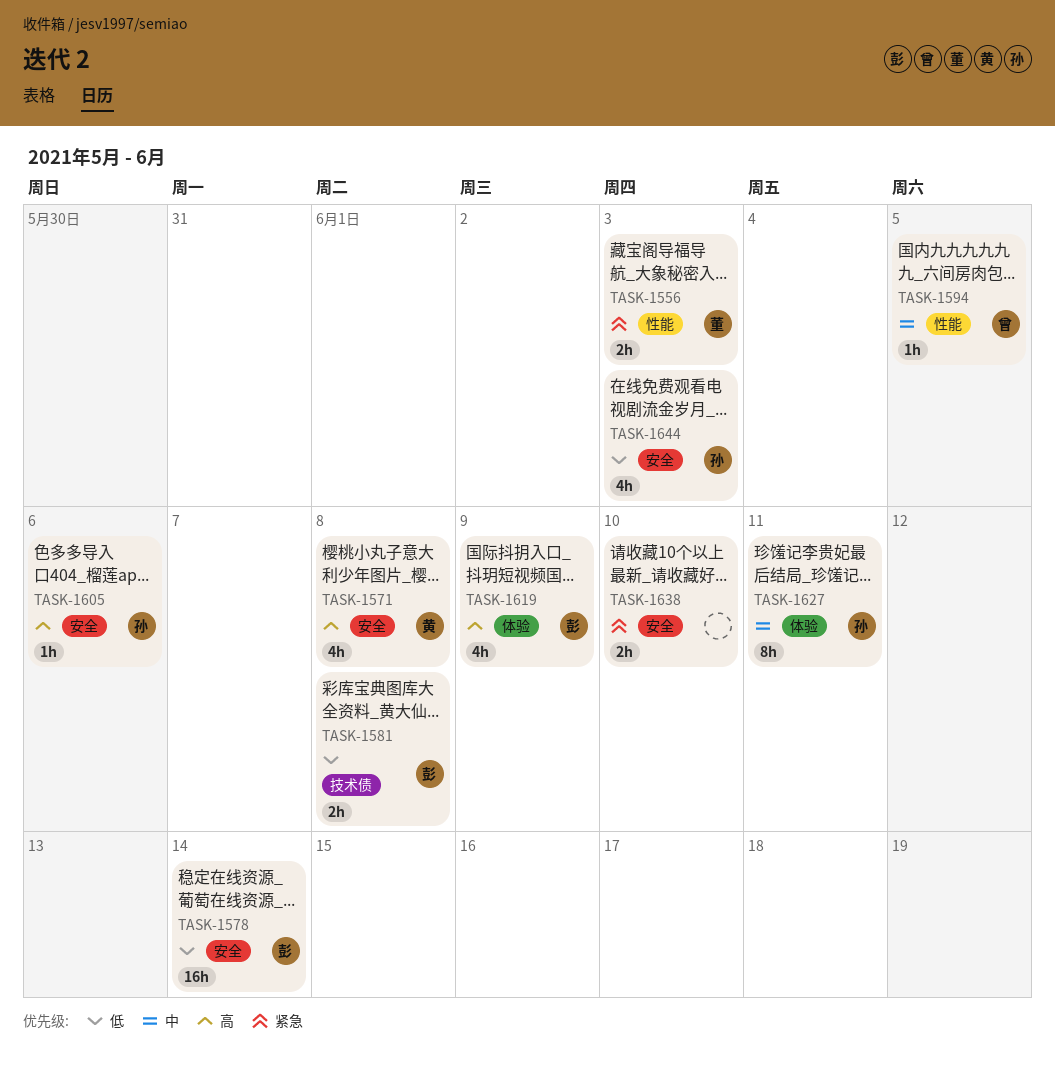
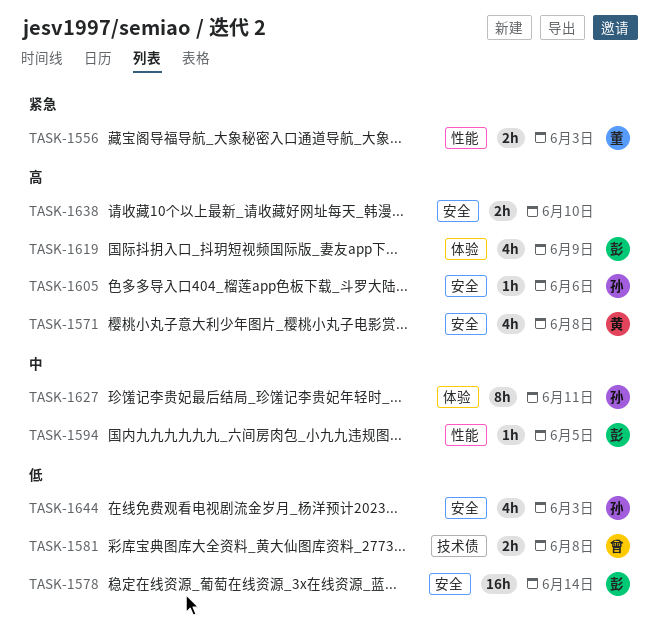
TASK-1581, owner: 彭 -> 曾
TASK-1594, owner: 曾 -> 彭
TASK-1638, priority: 紧急 -> 高

